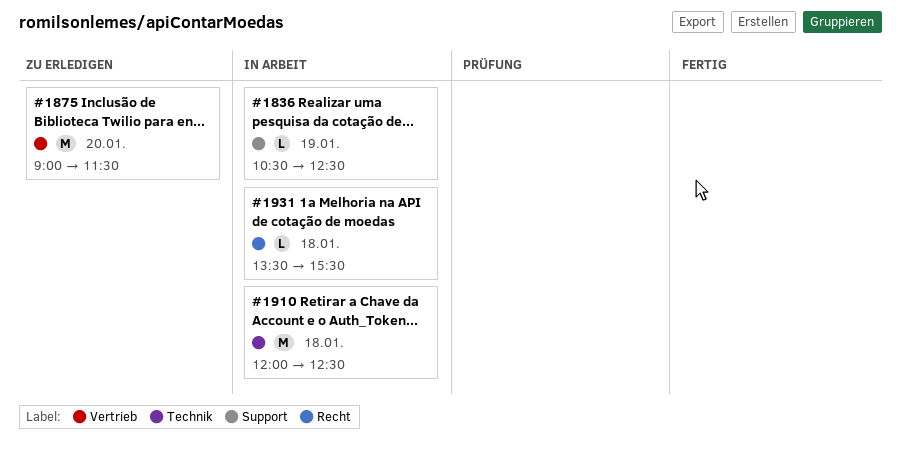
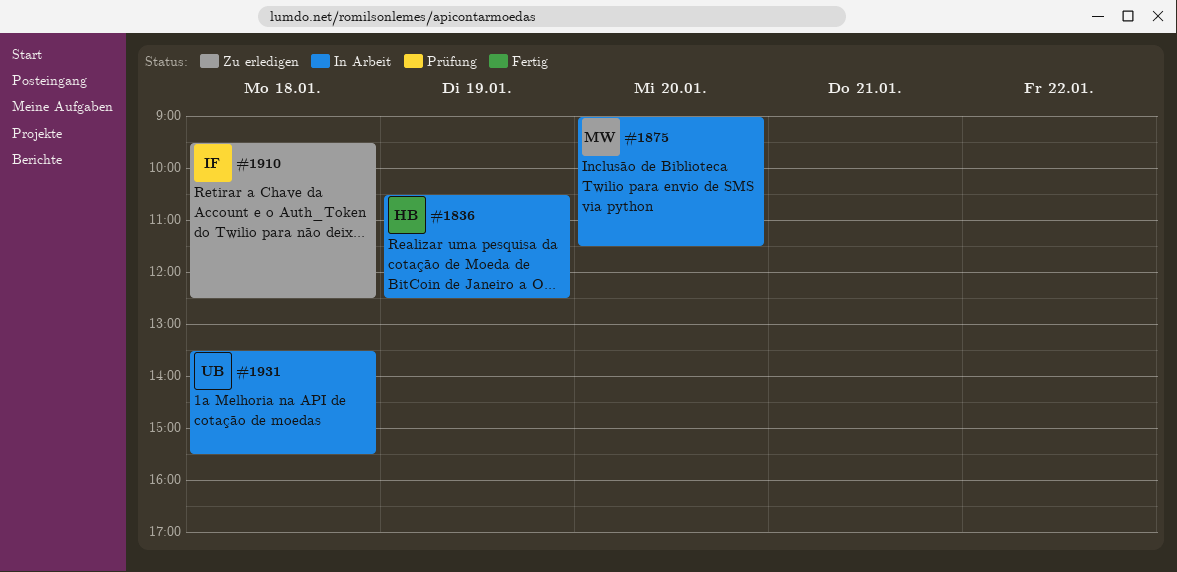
#1875, status: Zu erledigen -> In Arbeit
#1910, status: In Arbeit -> Zu erledigen
#1910, begins: 12:00 -> 09:30

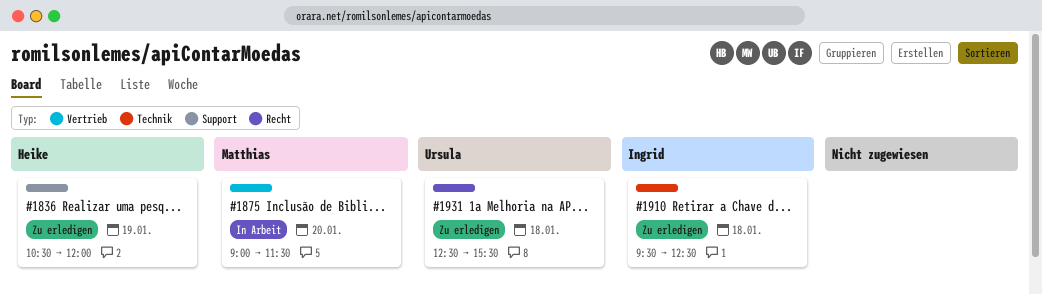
#1836, status: In Arbeit -> Zu erledigen
#1836, ends: 12:30 -> 12:00
#1931, status: In Arbeit -> Zu erledigen
#1931, begins: 13:30 -> 12:30

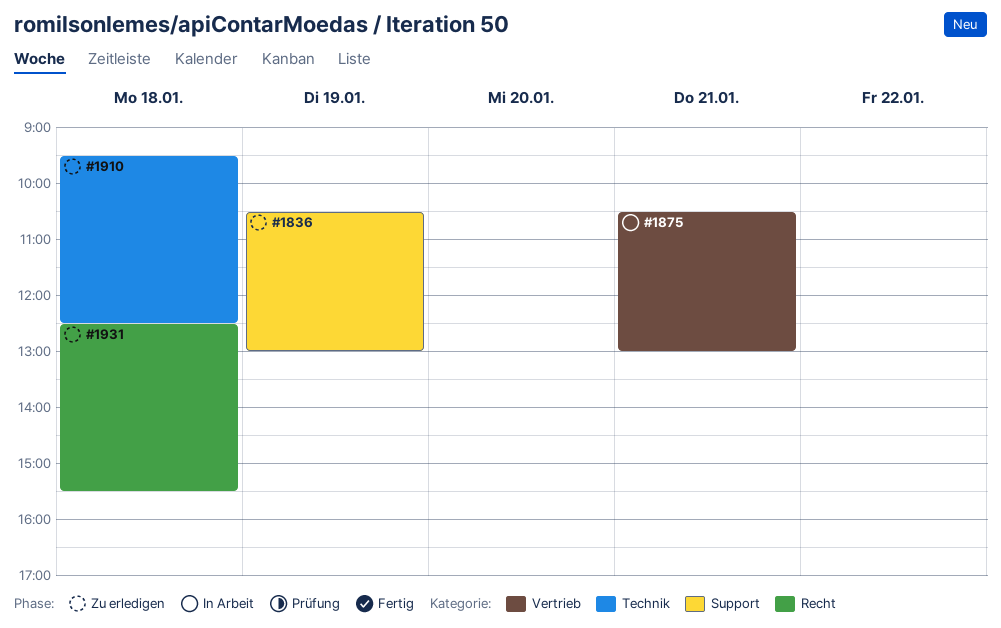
#1836, ends: 12:00 -> 13:00
#1875, day: Jan 20 -> Jan 21
#1875, begins: 09:00 -> 10:30
#1875, ends: 11:30 -> 13:00

